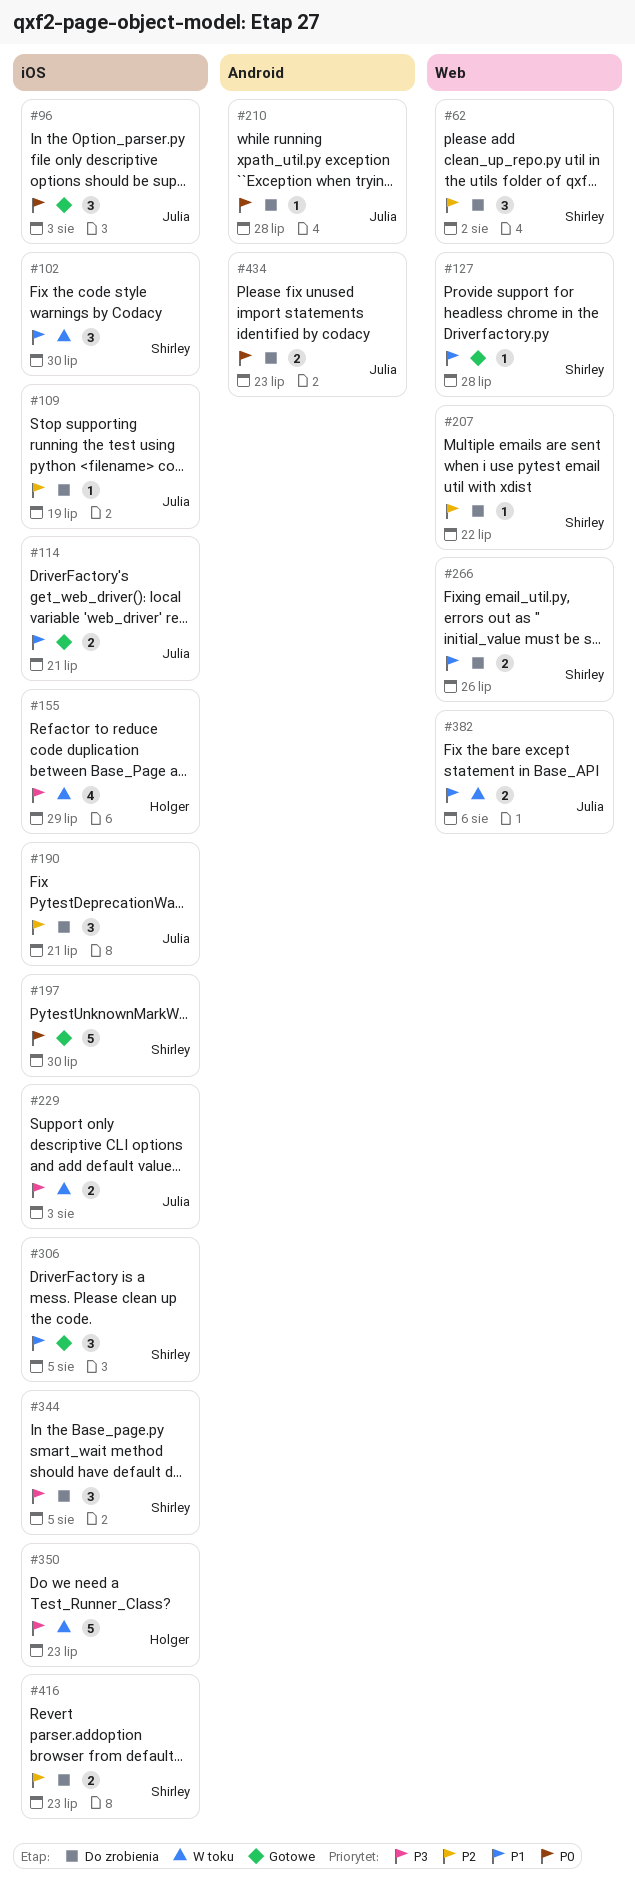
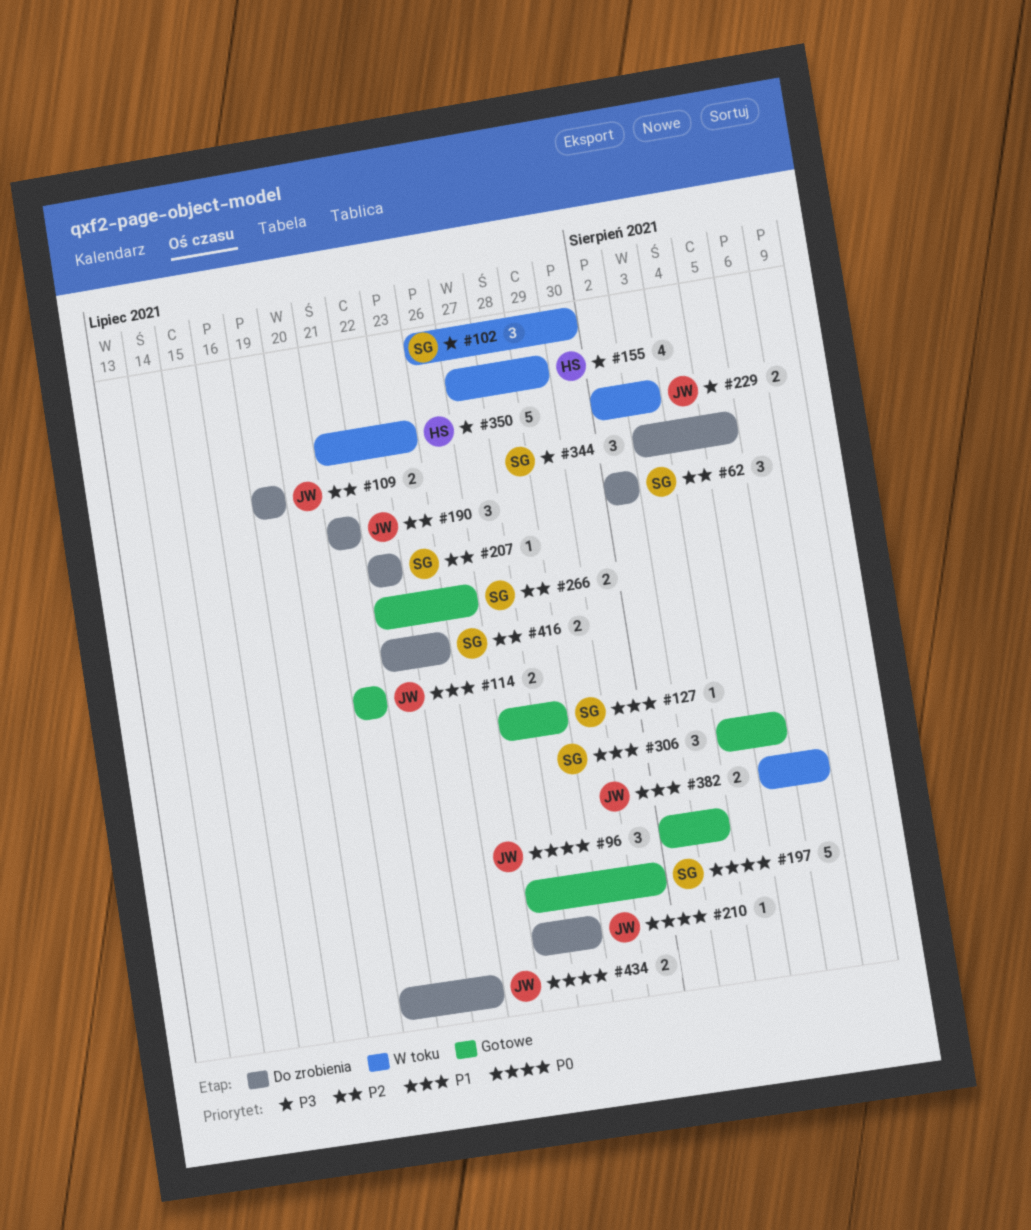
#102, priority: P1 -> P3
#109, estimate: 1 -> 2
#266, status: Do zrobienia -> Gotowe
#266, priority: P1 -> P2

